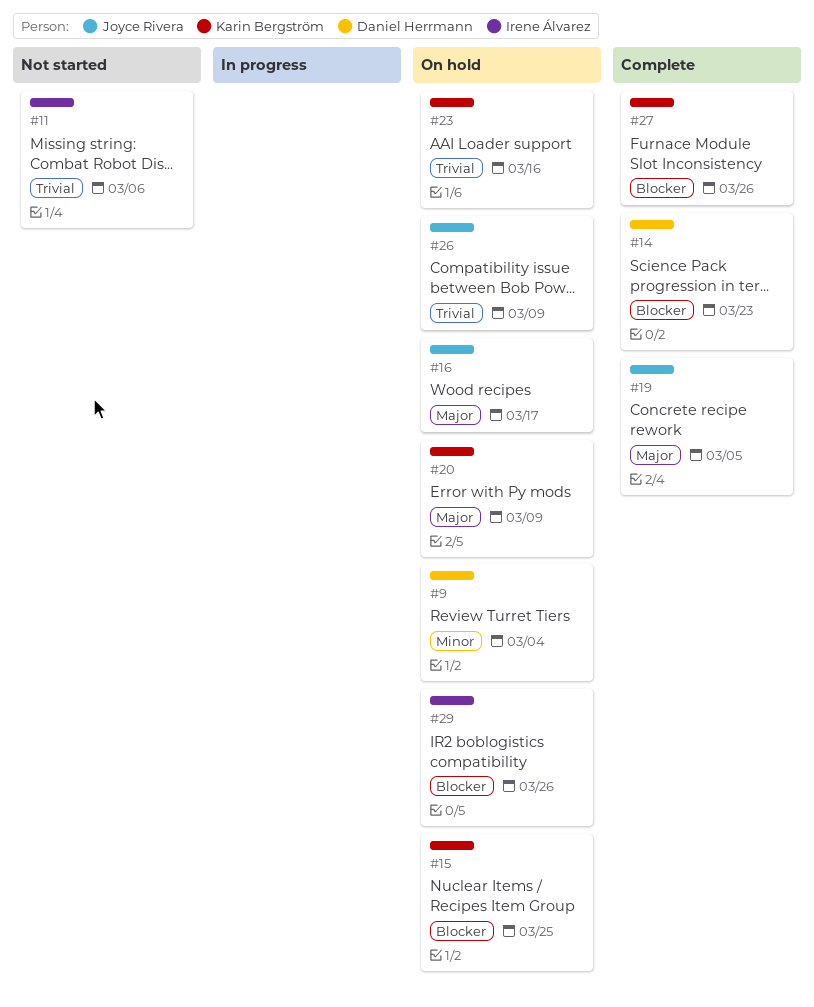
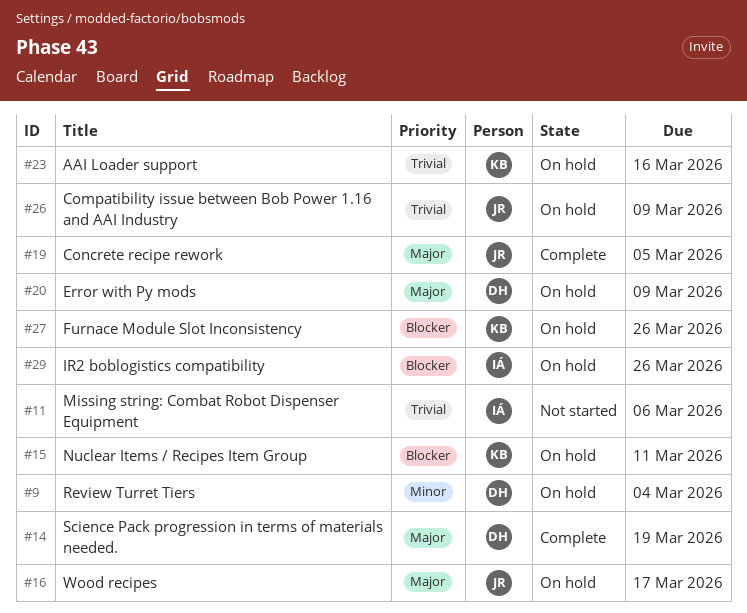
#14, priority: Blocker -> Major
#14, due: Mar 23 -> Mar 19
#15, due: Mar 25 -> Mar 11
#20, owner: Karin Bergström -> Daniel Herrmann
#27, status: Complete -> On hold

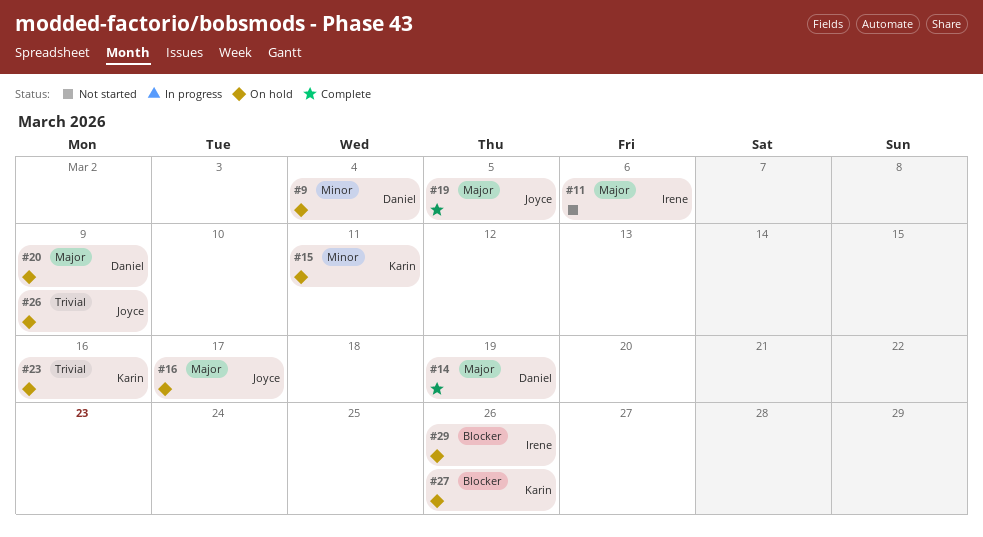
#11, priority: Trivial -> Major
#15, priority: Blocker -> Minor

